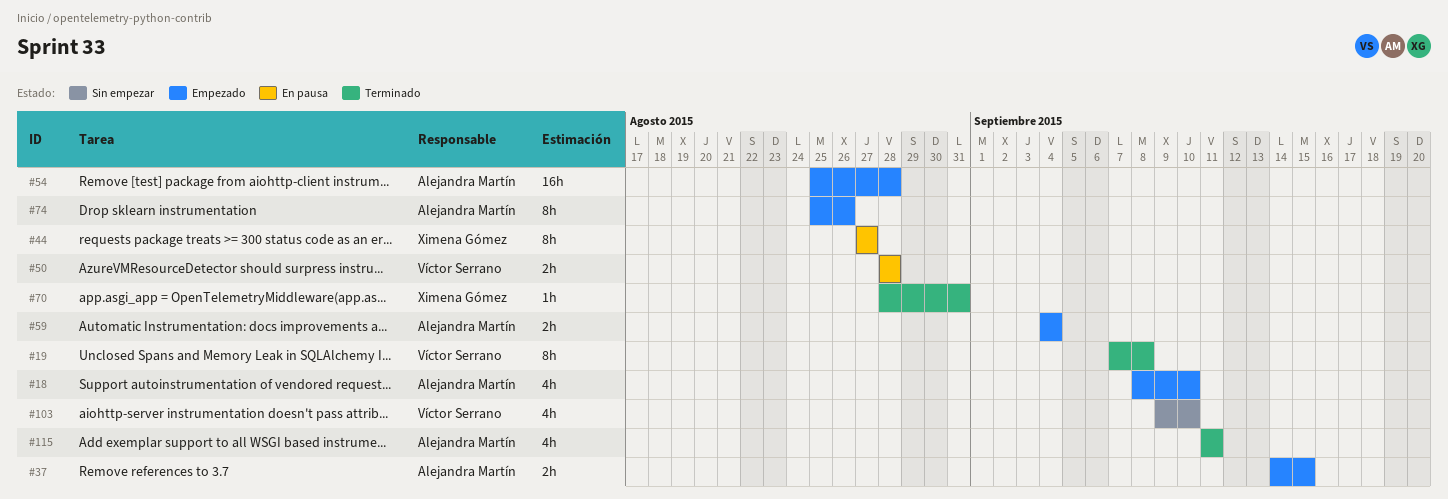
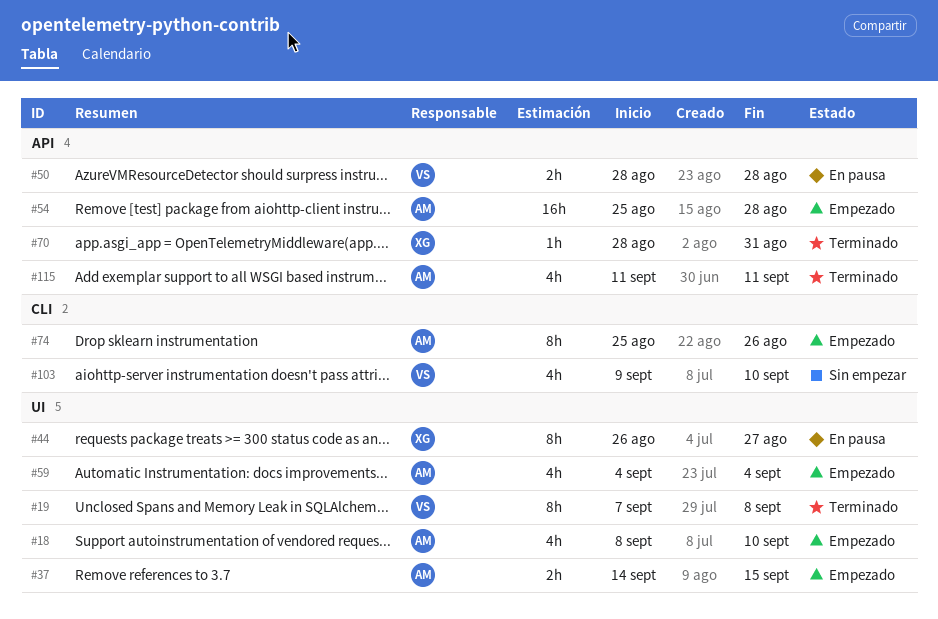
#44, start: Aug 27 -> Aug 26
#59, estimate: 2h -> 4h

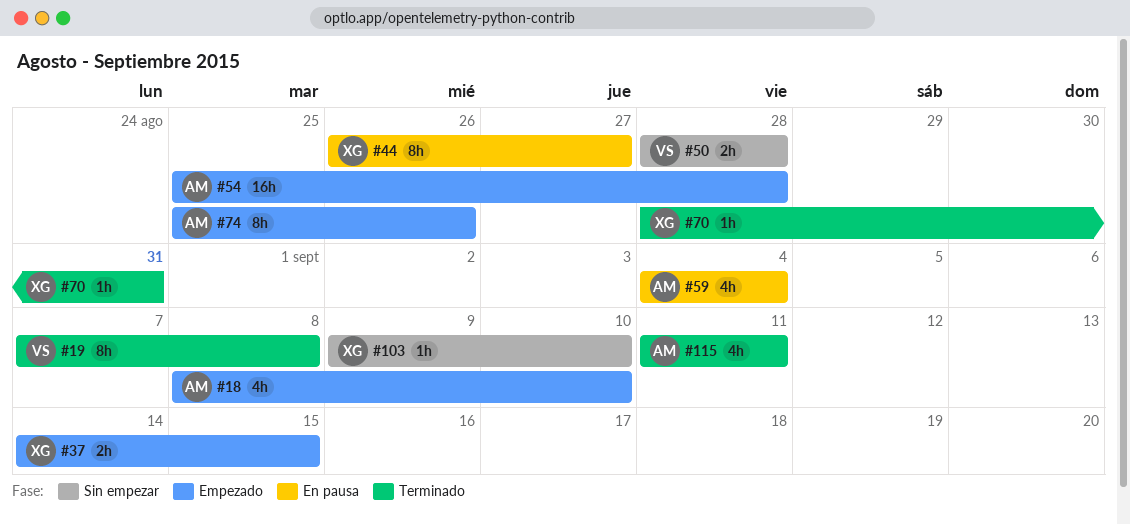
#37, owner: AM -> XG
#50, status: En pausa -> Sin empezar
#59, status: Empezado -> En pausa
#103, owner: VS -> XG
#103, estimate: 4h -> 1h

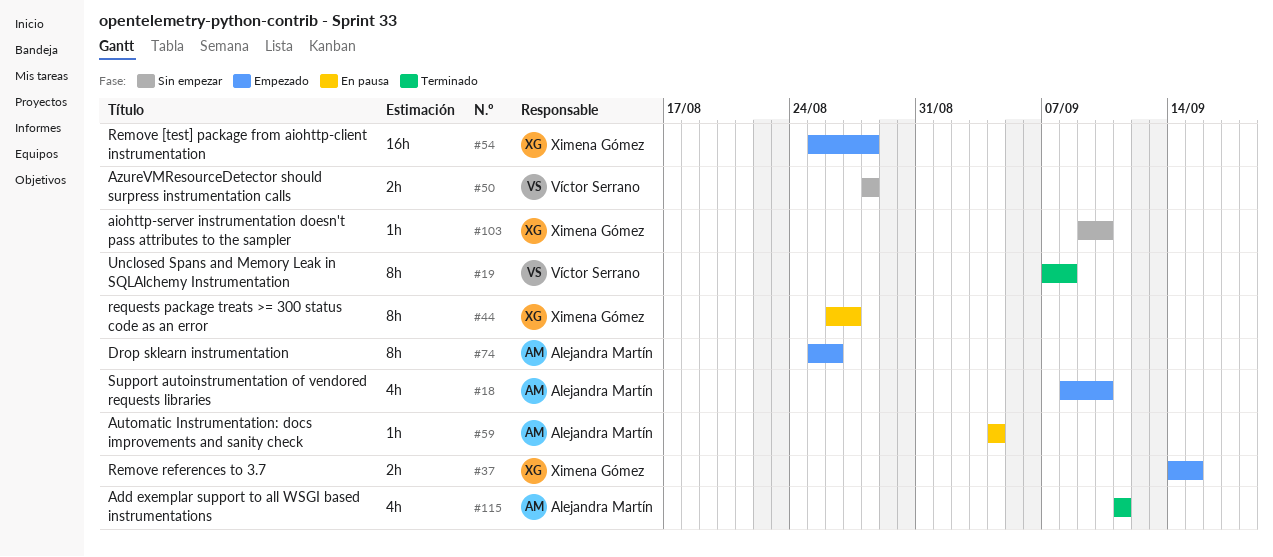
#54, owner: Alejandra Martín -> Ximena Gómez
#59, estimate: 4h -> 1h
#70: present -> none

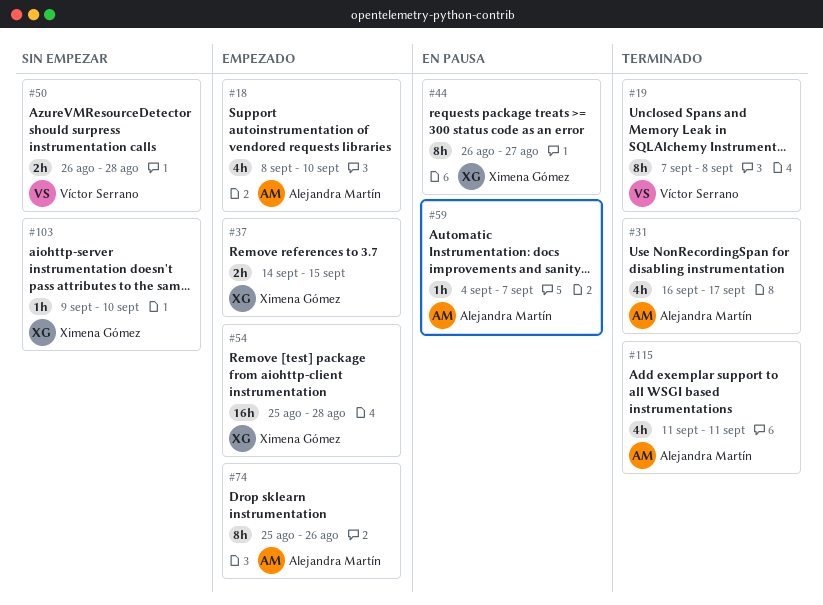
#31: none -> present
#50, start: Aug 28 -> Aug 26
#59, due: Sep 4 -> Sep 7

